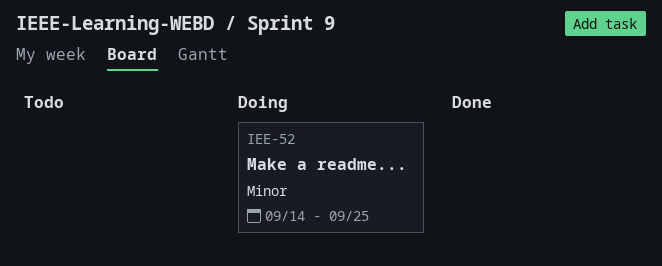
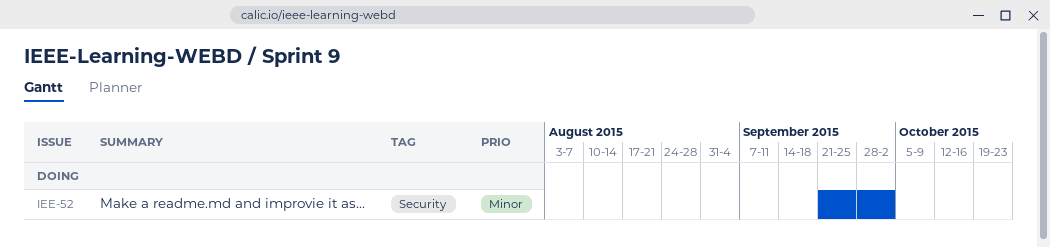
IEE-52, start: Sep 14 -> Sep 21
IEE-52, due: Sep 25 -> Oct 2

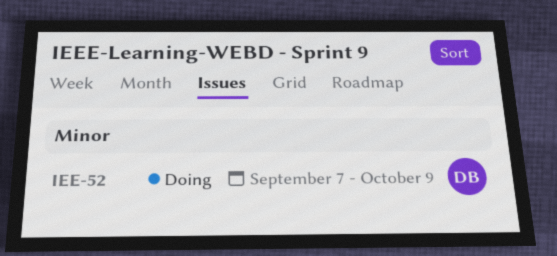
IEE-52, start: Sep 21 -> Sep 7
IEE-52, due: Oct 2 -> Oct 9

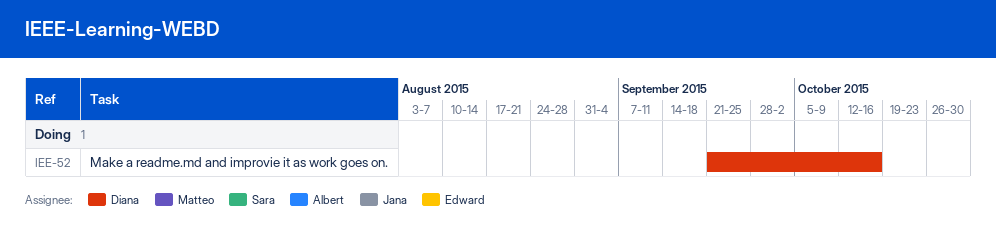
IEE-52, start: Sep 7 -> Sep 21
IEE-52, due: Oct 9 -> Oct 16

